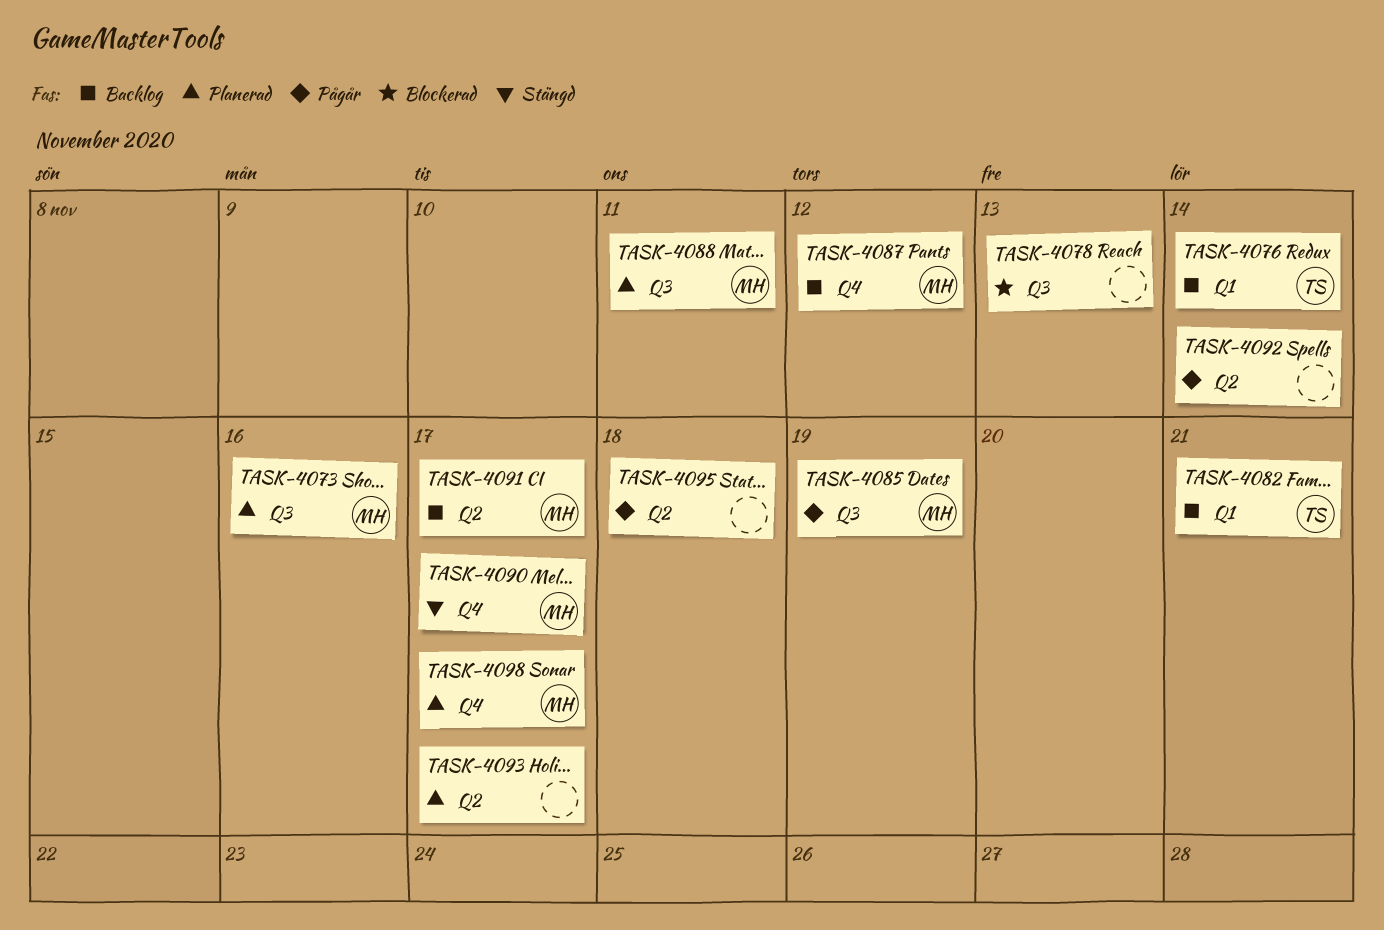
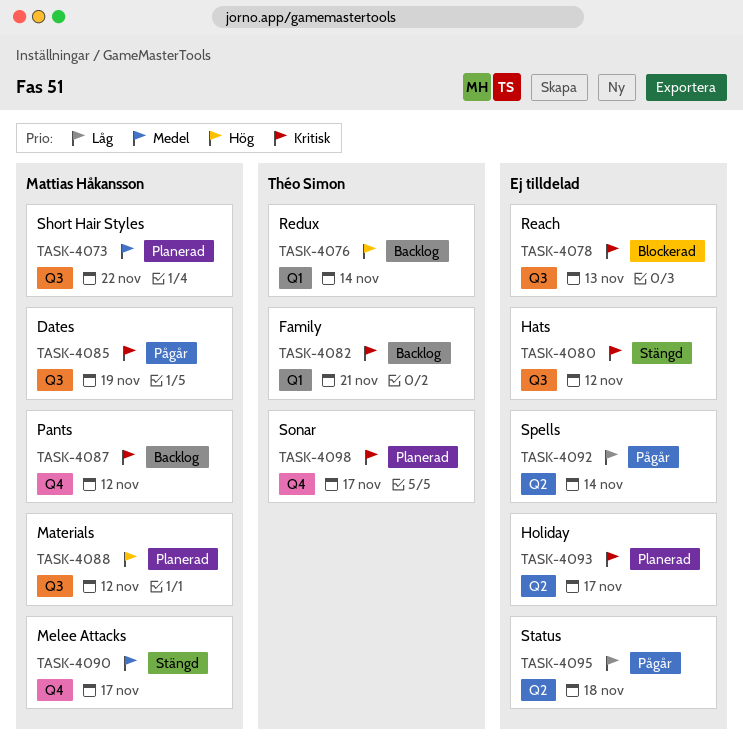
TASK-4073, due: Nov 16 -> Nov 22
TASK-4080: none -> present
TASK-4088, due: Nov 11 -> Nov 12
TASK-4091: present -> none
TASK-4098, owner: Mattias Håkansson -> Théo Simon

